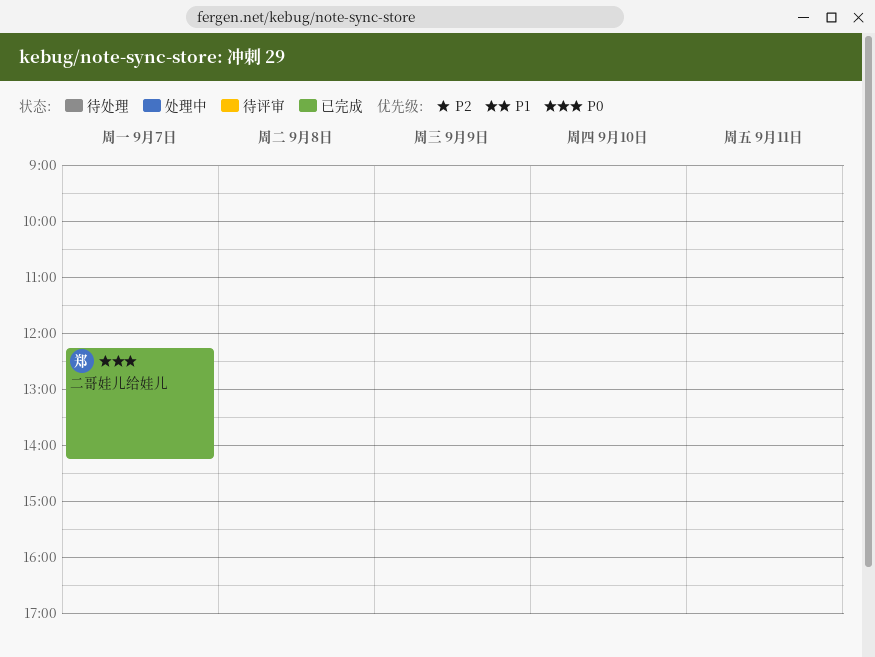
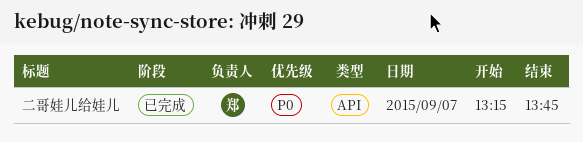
二哥娃儿给娃儿, begins: 12:15 -> 13:15
二哥娃儿给娃儿, ends: 14:15 -> 13:45

